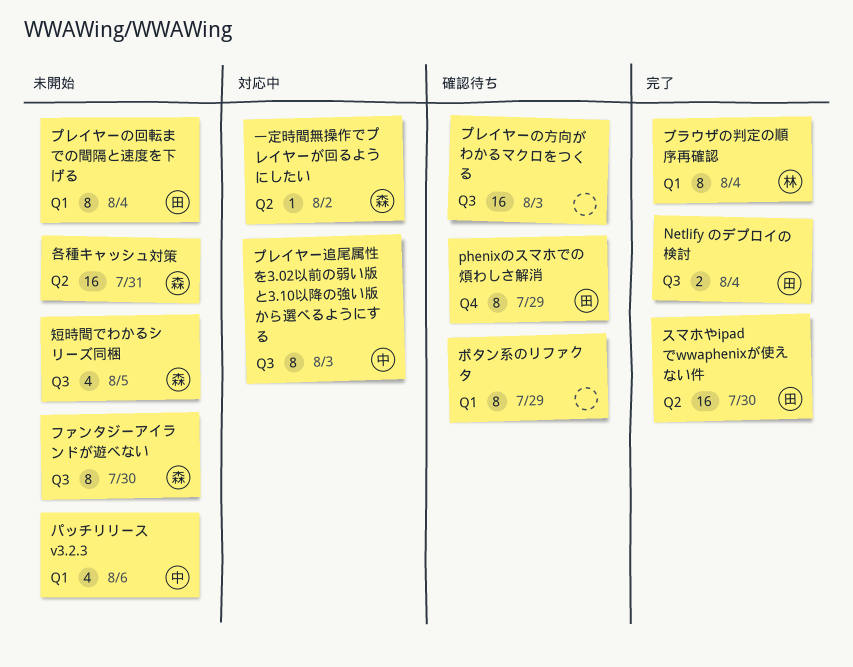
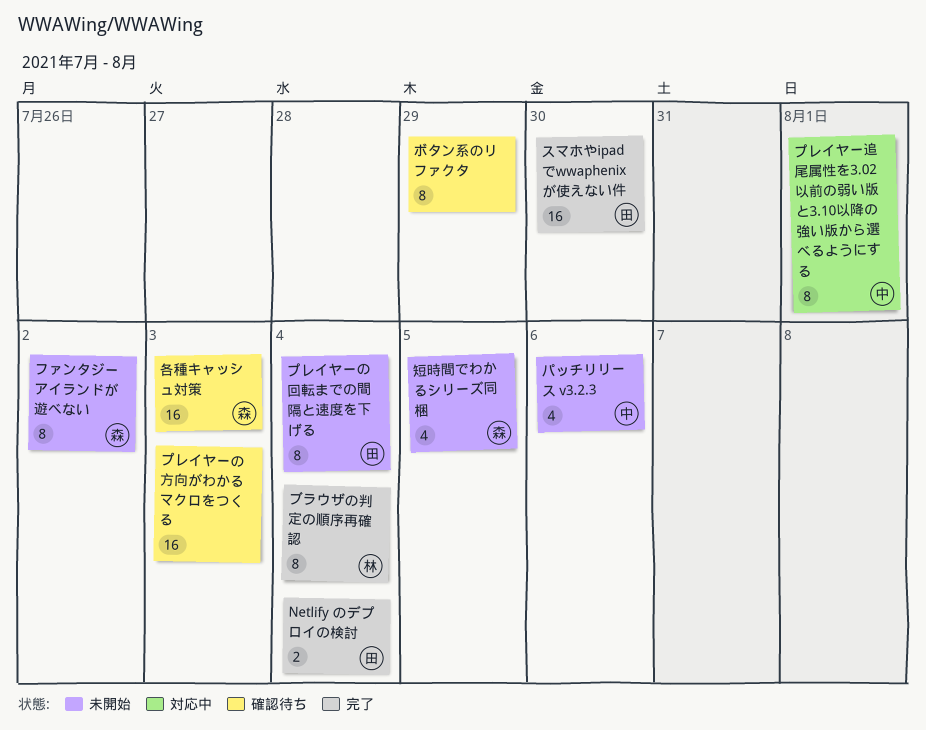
phenixのスマホでの煩わしさ解消: present -> none
ファンタジーアイランドが遊べない, due: Jul 30 -> Aug 2
プレイヤー追尾属性を3.02以前の弱い版と3.10以降の強い版から選べるようにする, due: Aug 3 -> Aug 1
一定時間無操作でプレイヤーが回るようにしたい: present -> none
各種キャッシュ対策, status: 未開始 -> 確認待ち
各種キャッシュ対策, due: Jul 31 -> Aug 3

